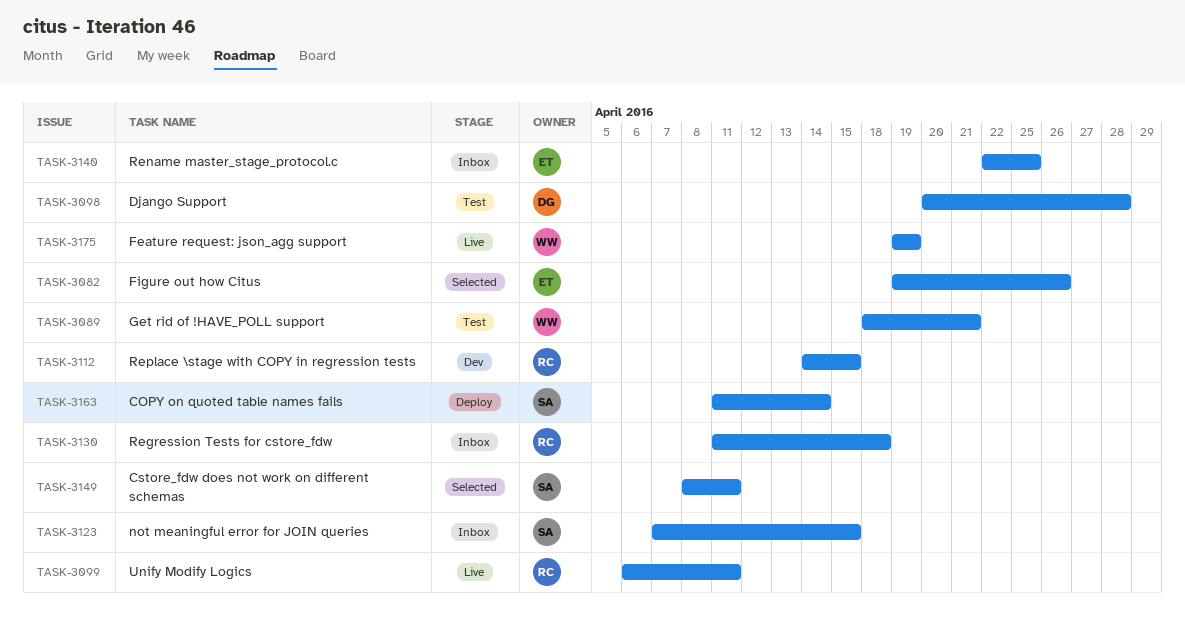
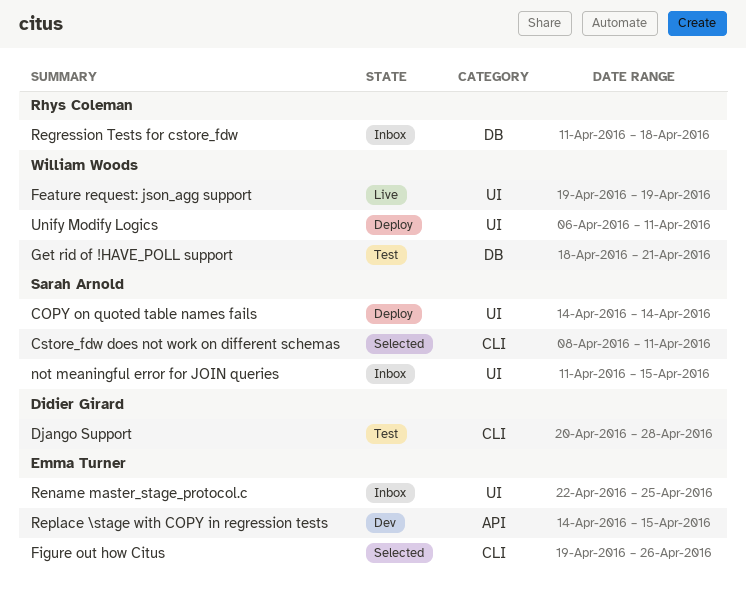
COPY on quoted table names fails, start: Apr 11 -> Apr 14
not meaningful error for JOIN queries, start: Apr 7 -> Apr 11
Replace \stage with COPY in regression tests, owner: Rhys Coleman -> Emma Turner
Unify Modify Logics, status: Live -> Deploy
Unify Modify Logics, owner: Rhys Coleman -> William Woods

